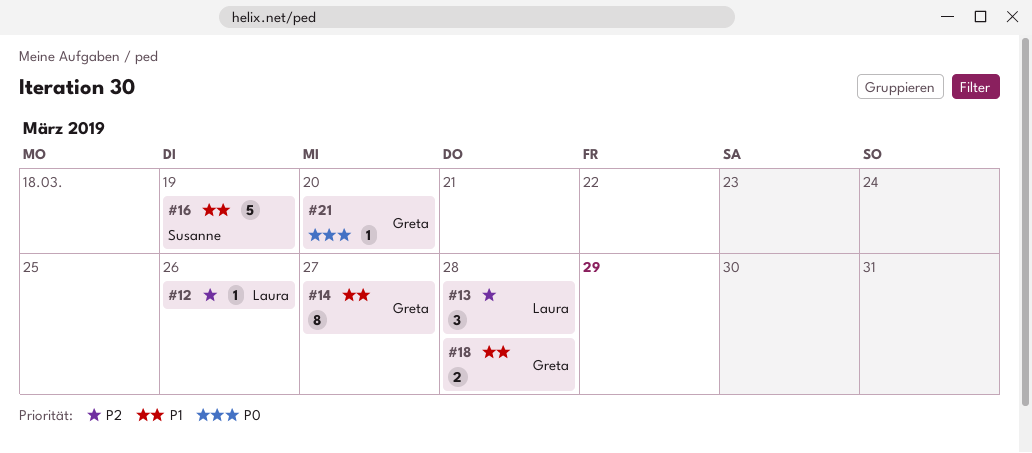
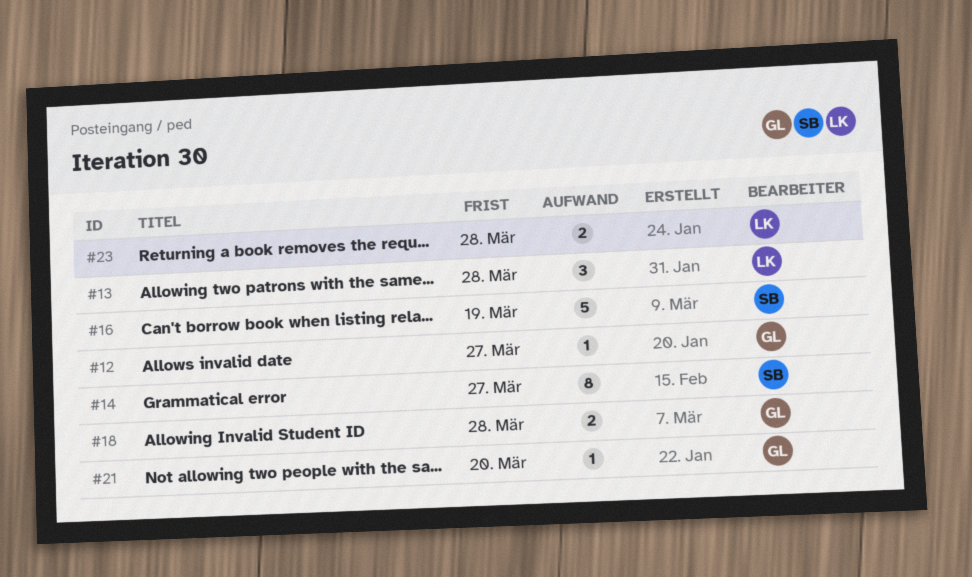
#12, owner: Laura -> Greta
#12, due: Mar 26 -> Mar 27
#14, owner: Greta -> Susanne
#23: none -> present

